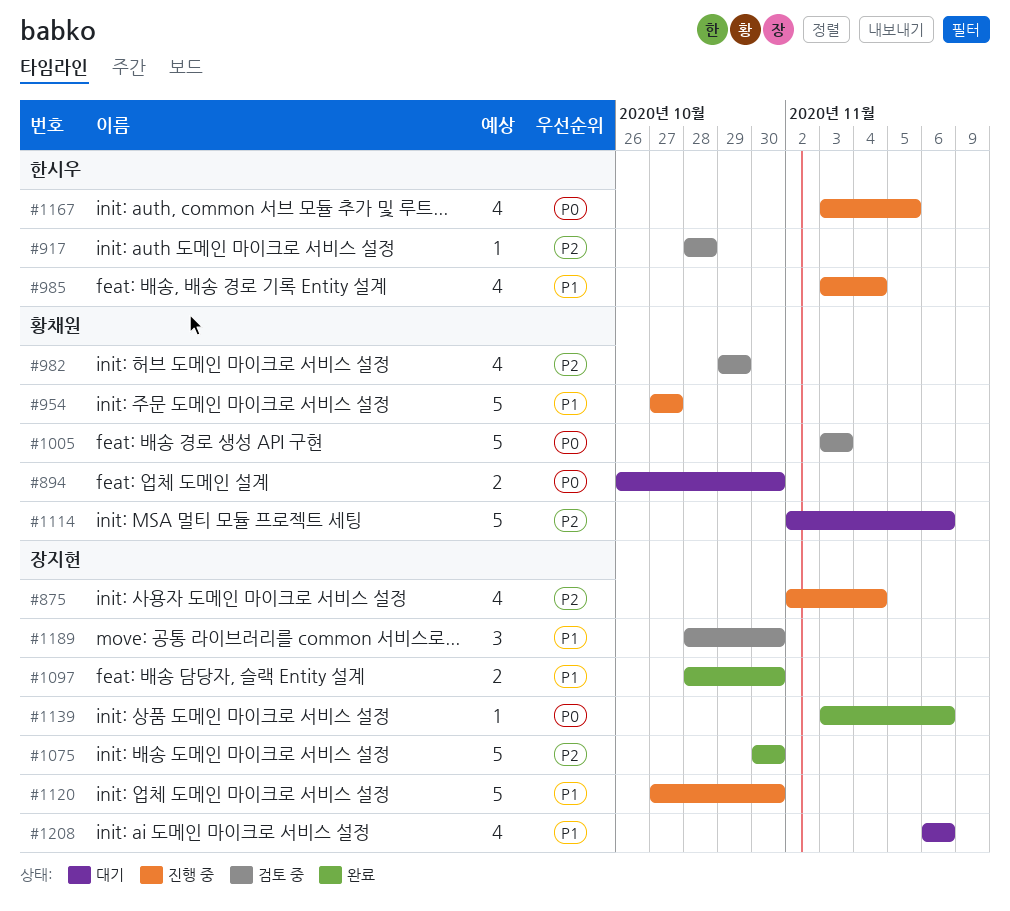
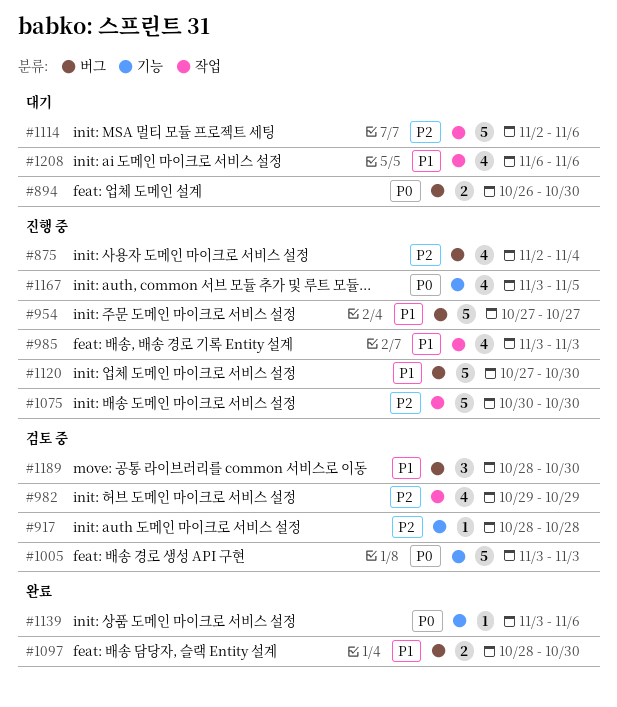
#985, due: Nov 4 -> Nov 3
#1075, status: 완료 -> 진행 중

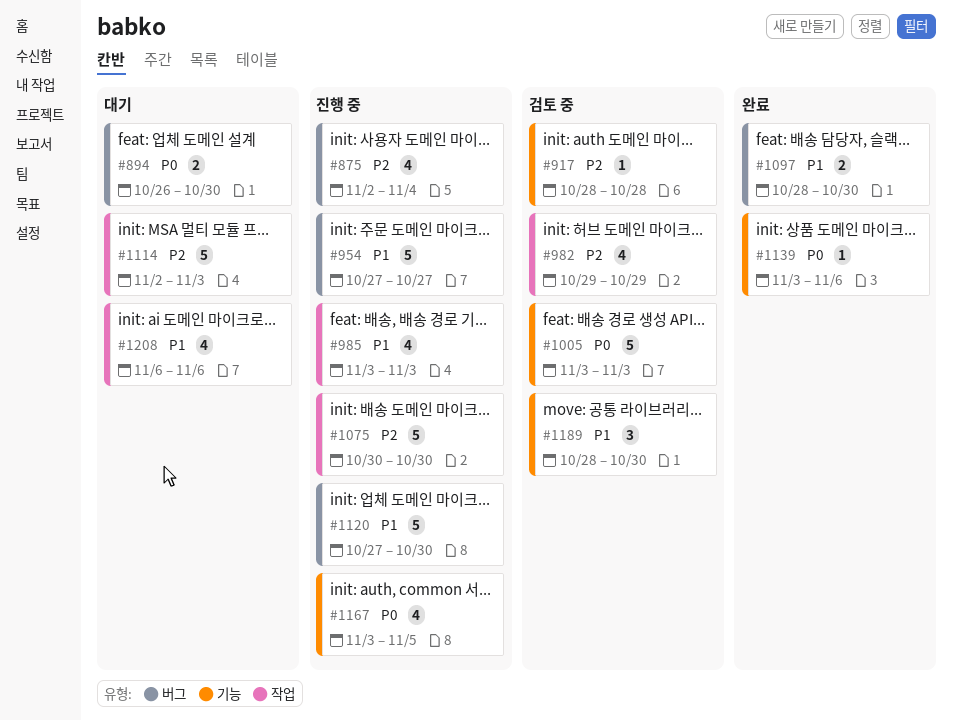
#1114, due: Nov 6 -> Nov 3
#1189, label: 버그 -> 기능

